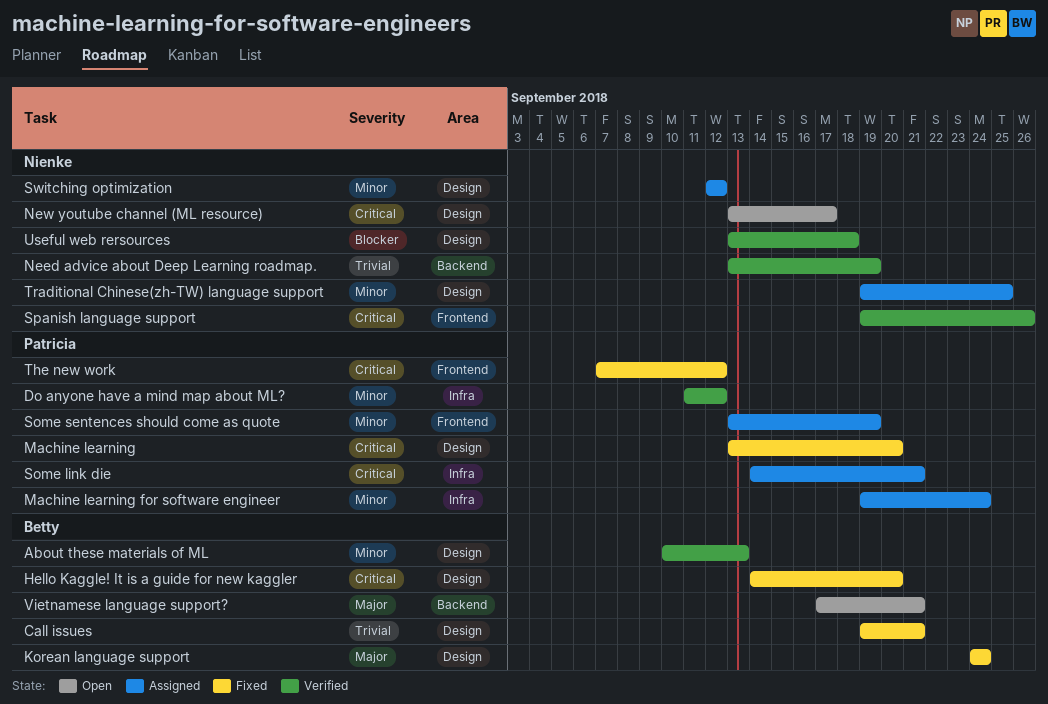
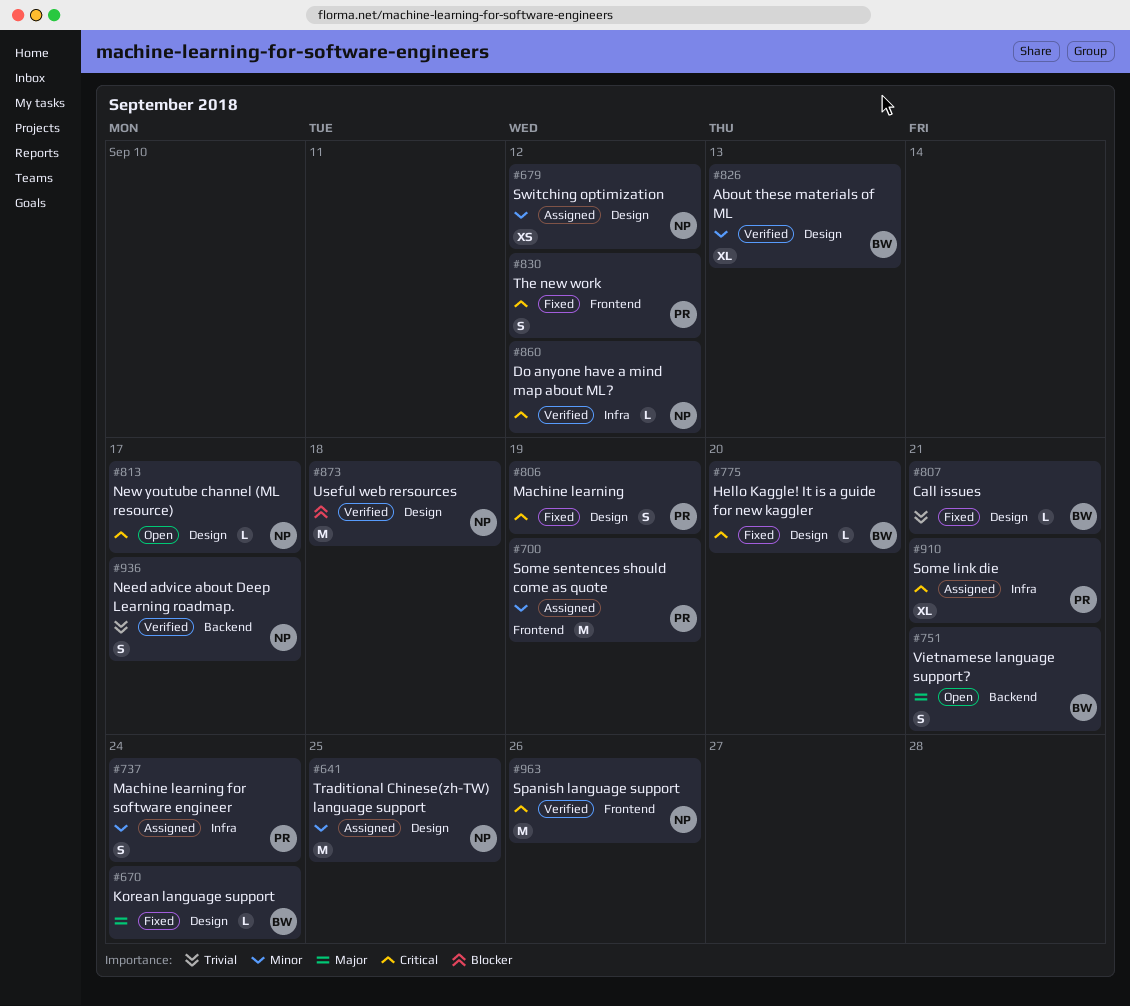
Do anyone have a mind map about ML?, owner: Patricia -> Nienke
Do anyone have a mind map about ML?, priority: Minor -> Critical
Machine learning, due: Sep 20 -> Sep 19
Need advice about Deep Learning roadmap., due: Sep 19 -> Sep 17

